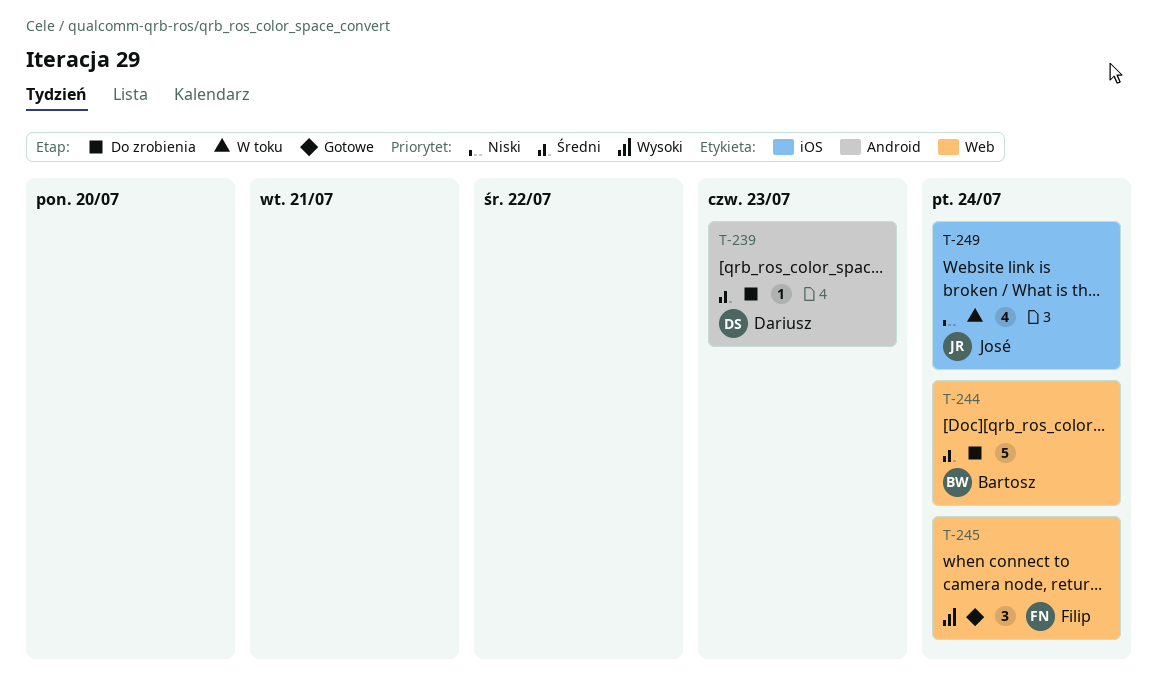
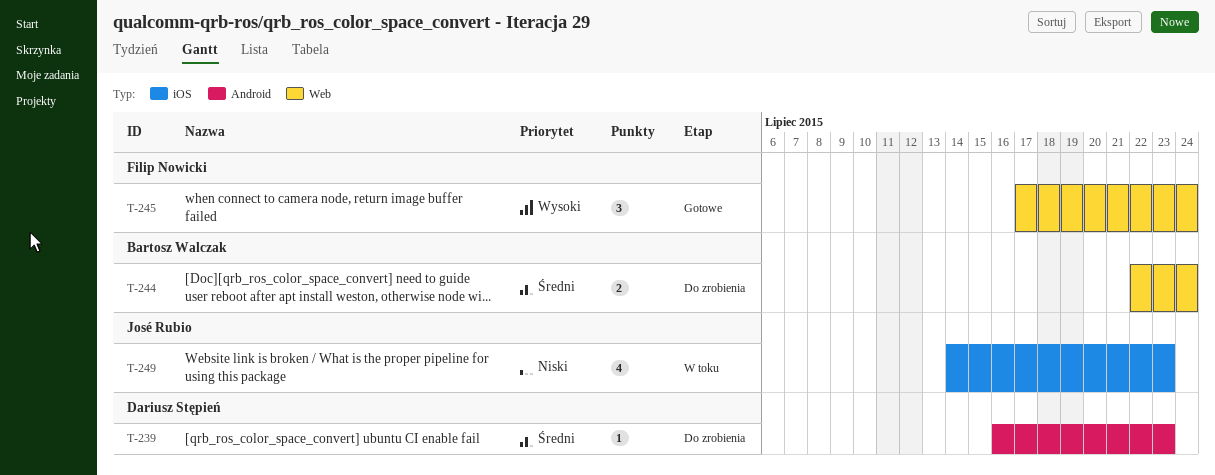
T-244, estimate: 5 -> 2
T-249, due: Jul 24 -> Jul 23

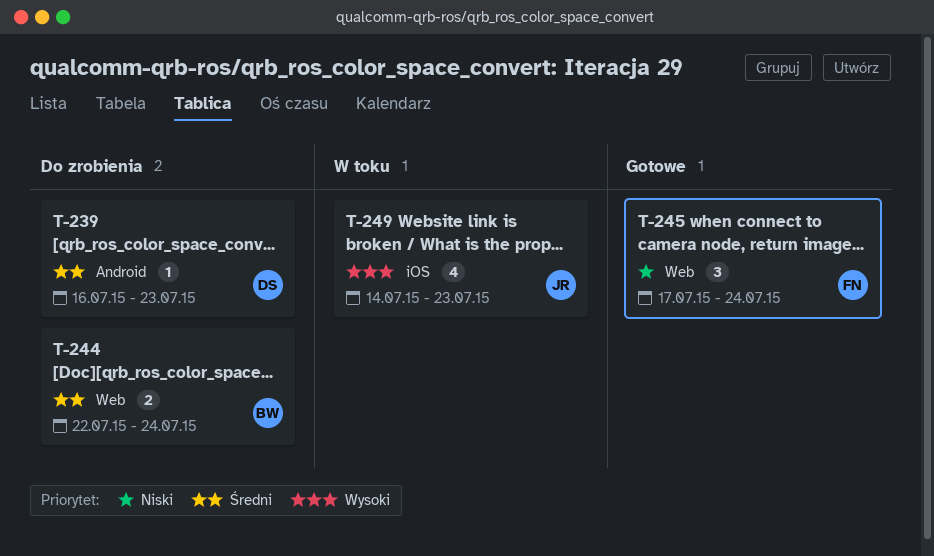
T-245, priority: Wysoki -> Niski
T-249, priority: Niski -> Wysoki

